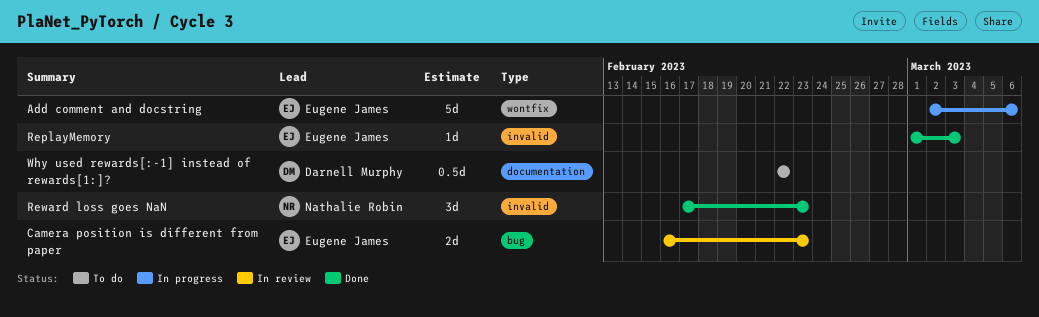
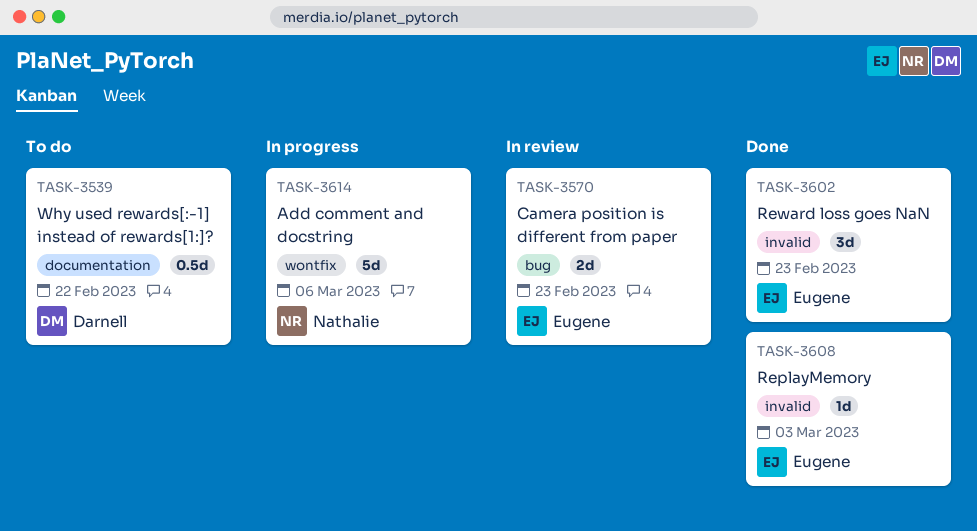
Add comment and docstring, owner: Eugene James -> Nathalie Robin
Reward loss goes NaN, owner: Nathalie Robin -> Eugene James

